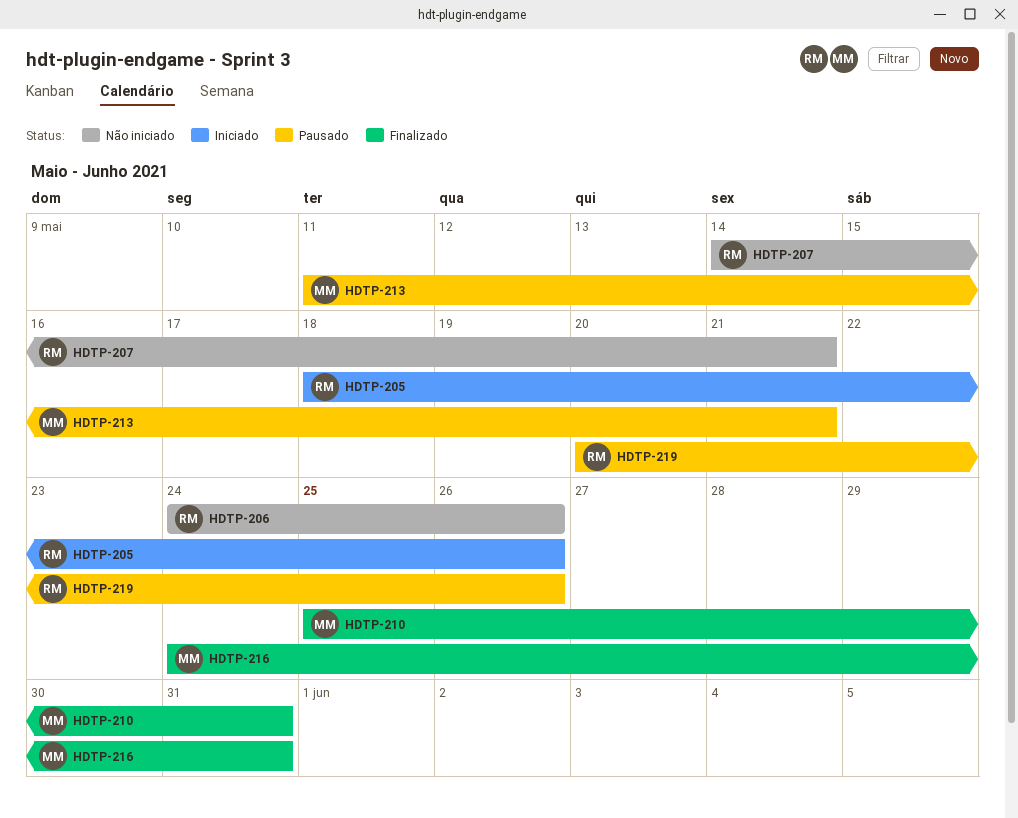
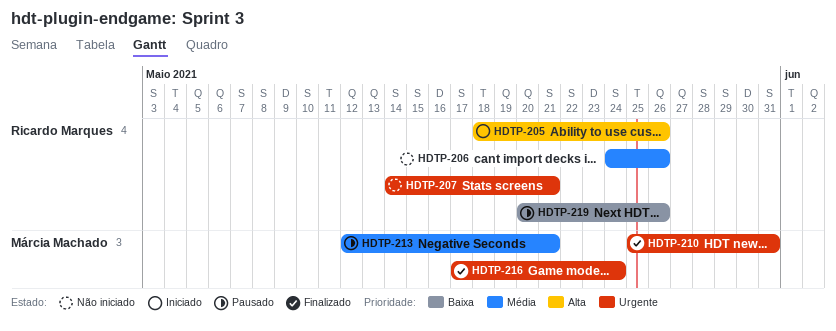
HDTP-213, start: May 11 -> May 12
HDTP-216, start: May 24 -> May 17
HDTP-216, due: May 31 -> May 24

